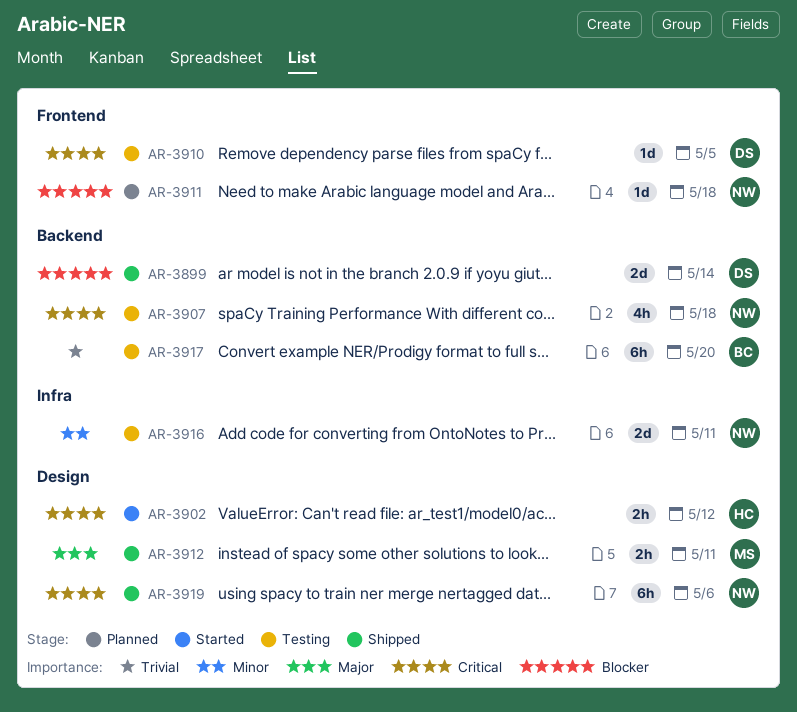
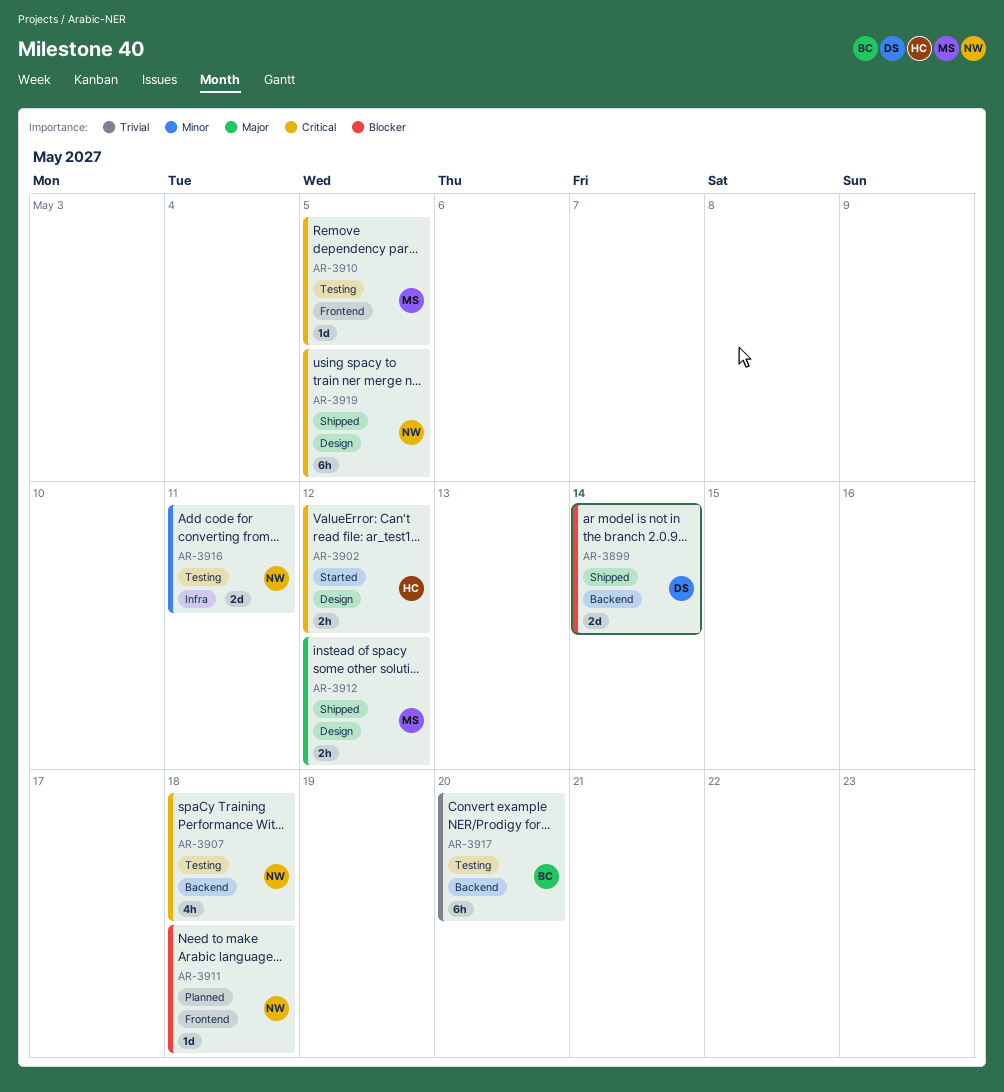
AR-3910, owner: DS -> MS
AR-3912, due: May 11 -> May 12
AR-3919, due: May 6 -> May 5

